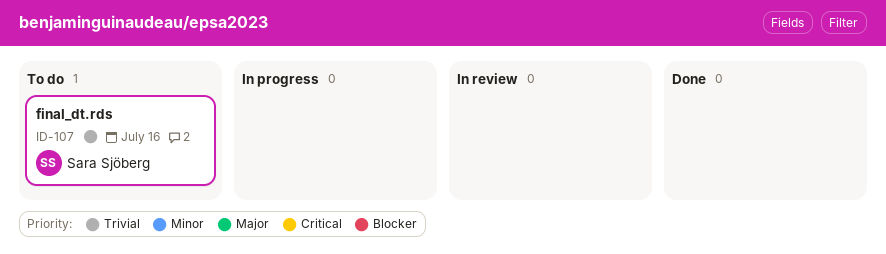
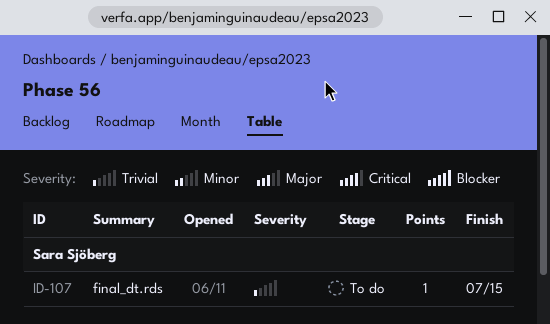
ID-107, due: Jul 16 -> Jul 15

